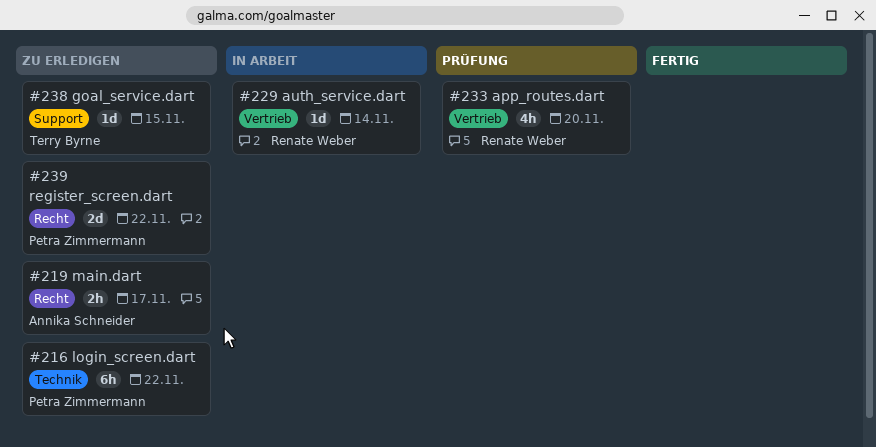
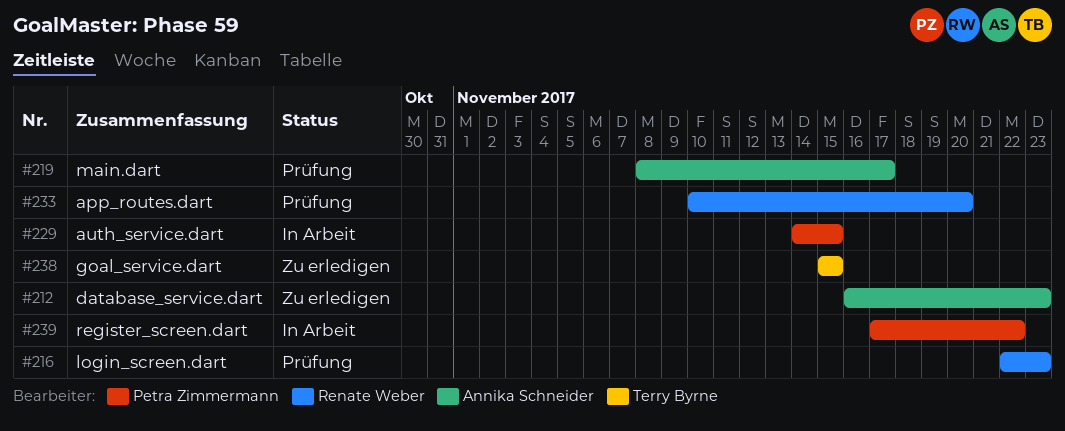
#212: none -> present
#216, status: Zu erledigen -> Prüfung
#216, owner: Petra Zimmermann -> Renate Weber
#216, due: Nov 22 -> Nov 23
#219, status: Zu erledigen -> Prüfung
#229, owner: Renate Weber -> Petra Zimmermann
#229, due: Nov 14 -> Nov 15
#239, status: Zu erledigen -> In Arbeit

